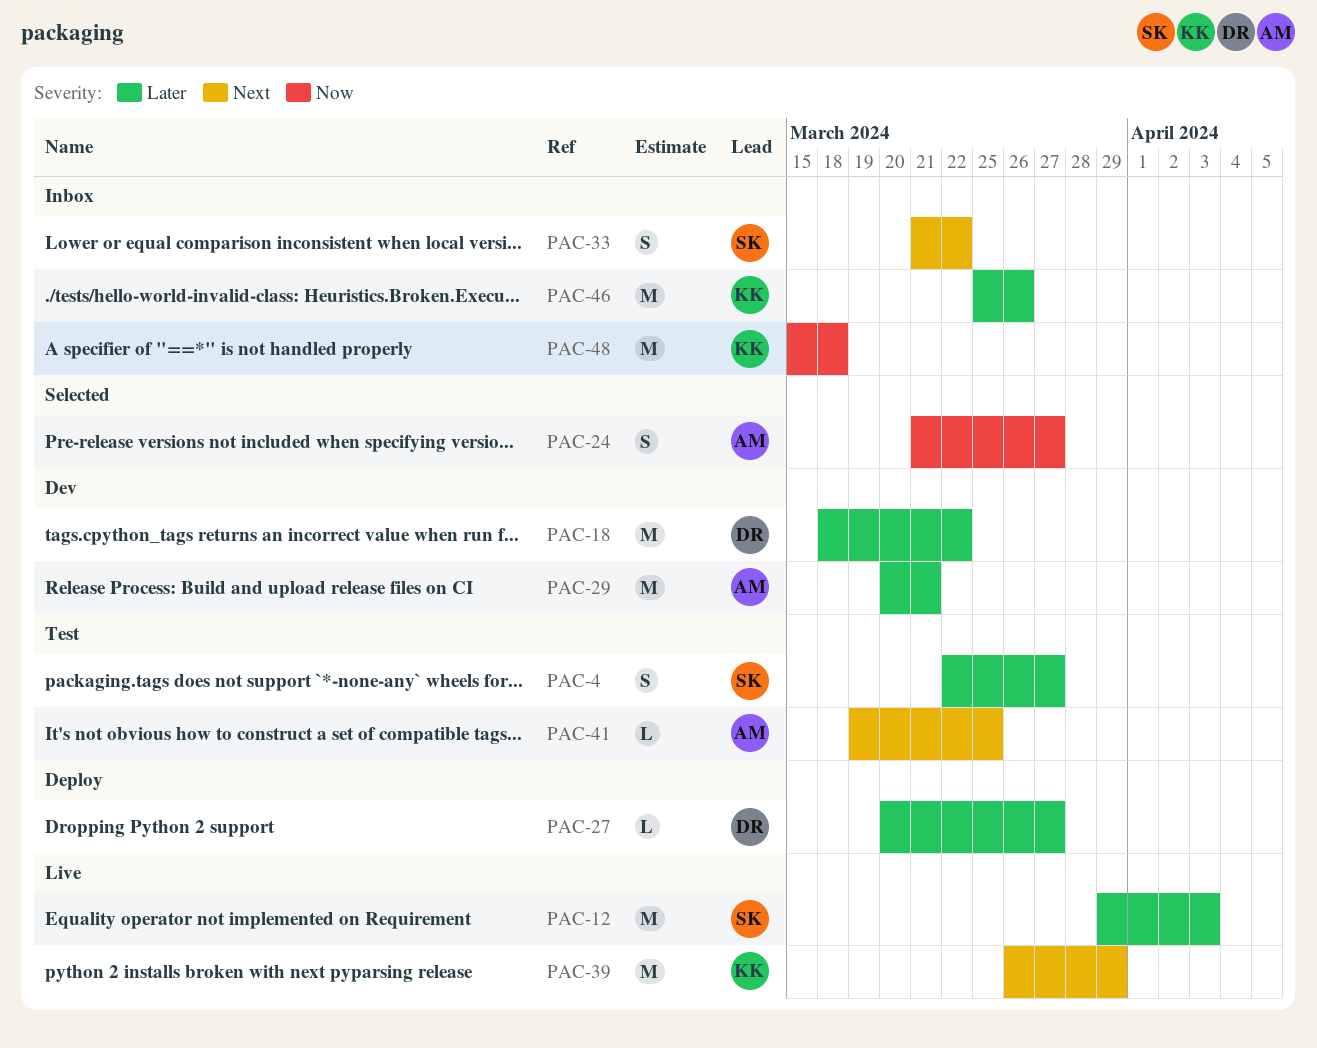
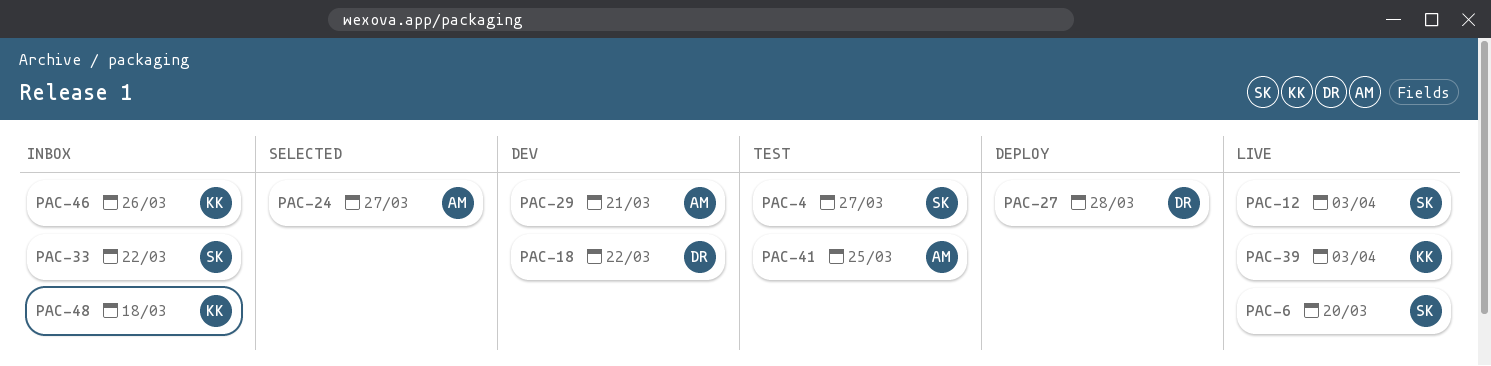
PAC-6: none -> present
PAC-27, due: Mar 27 -> Mar 28
PAC-39, due: Mar 29 -> Apr 3

